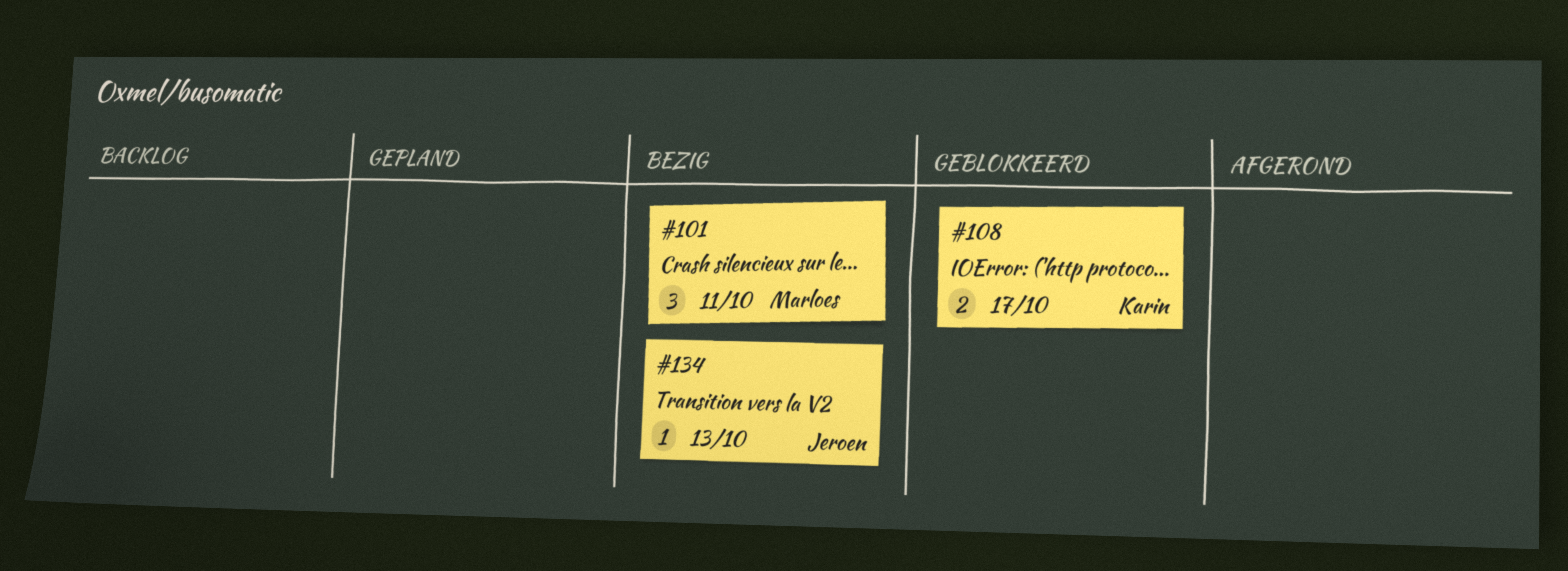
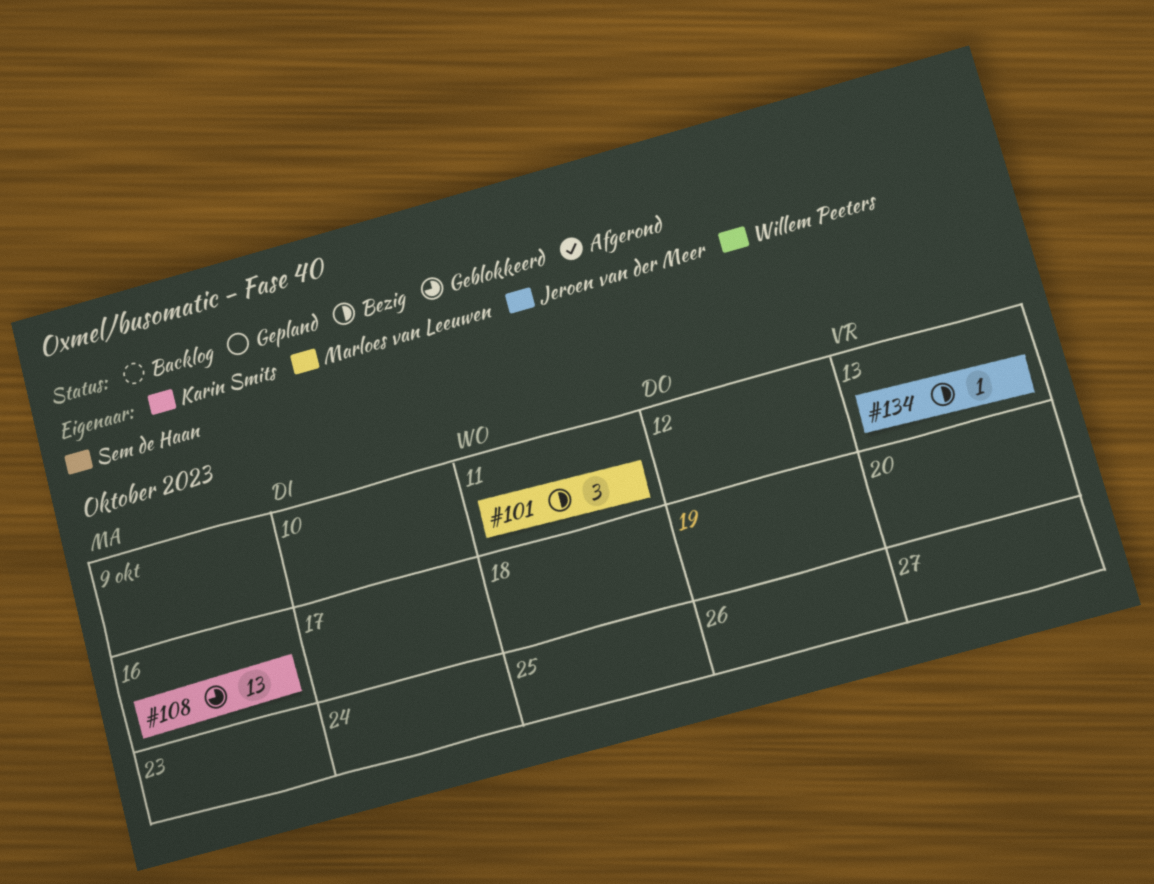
#108, estimate: 2 -> 13
#108, due: Oct 17 -> Oct 16

